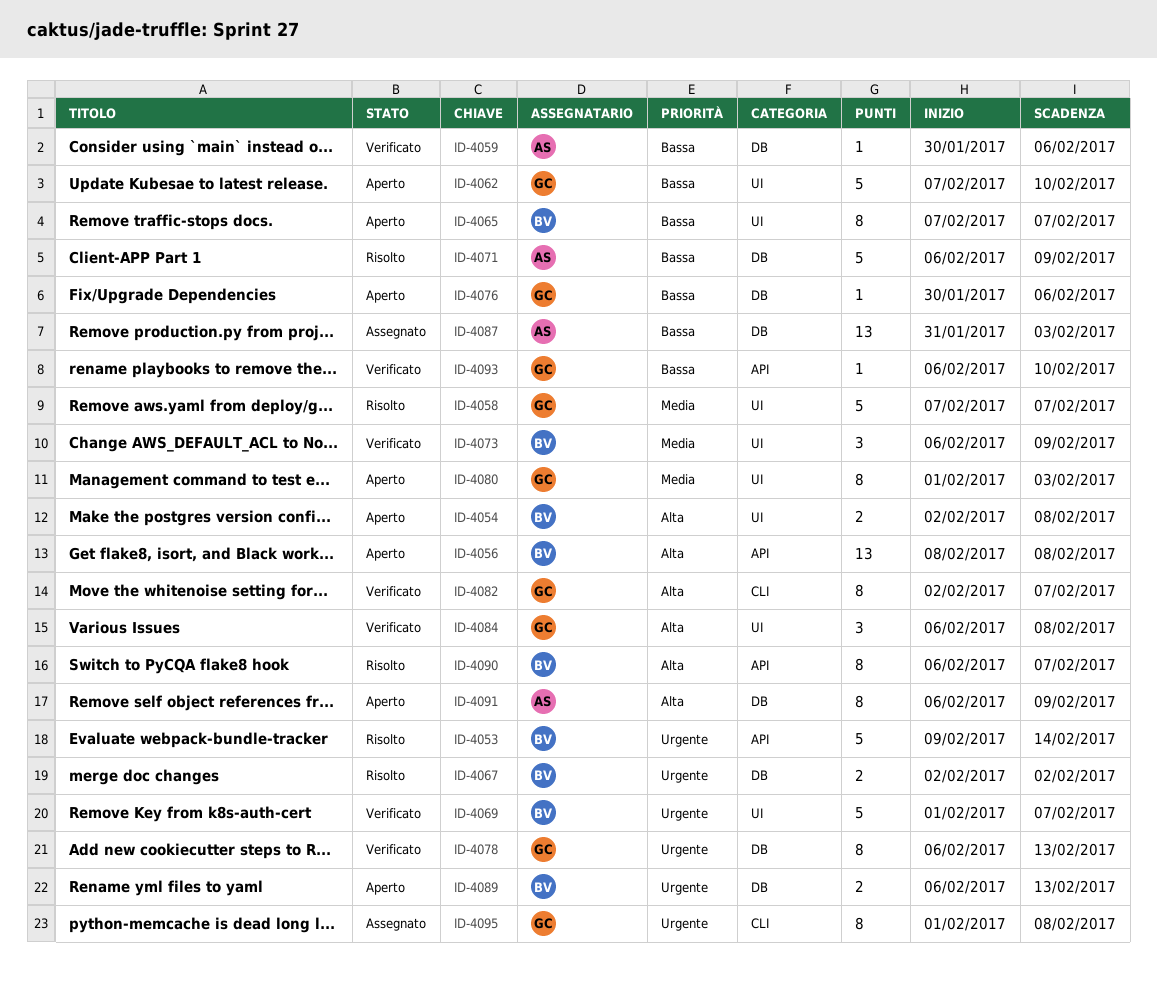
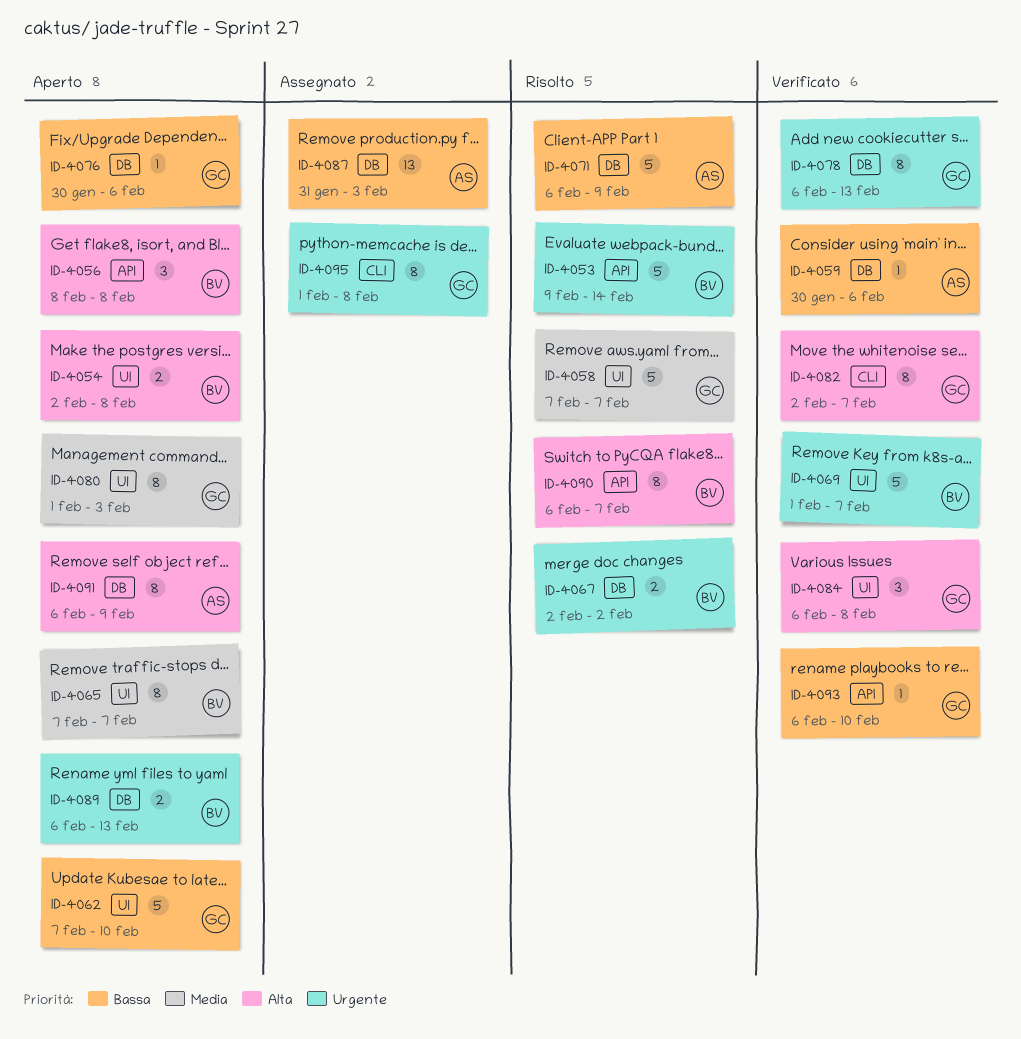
ID-4056, estimate: 13 -> 3
ID-4065, priority: Bassa -> Media
ID-4073: present -> none

